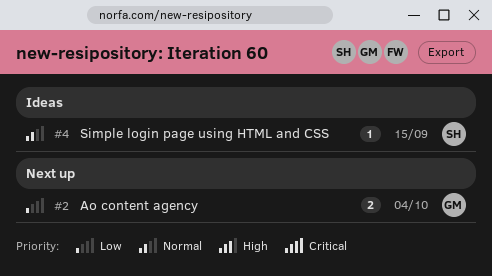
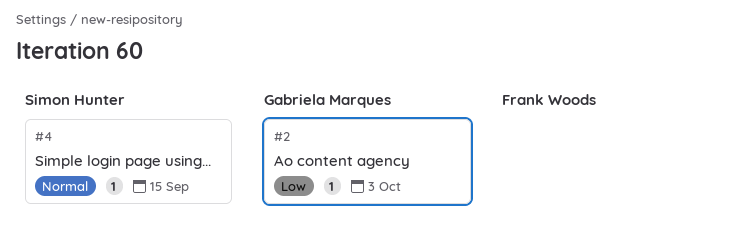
#2, estimate: 2 -> 1
#2, due: Oct 4 -> Oct 3

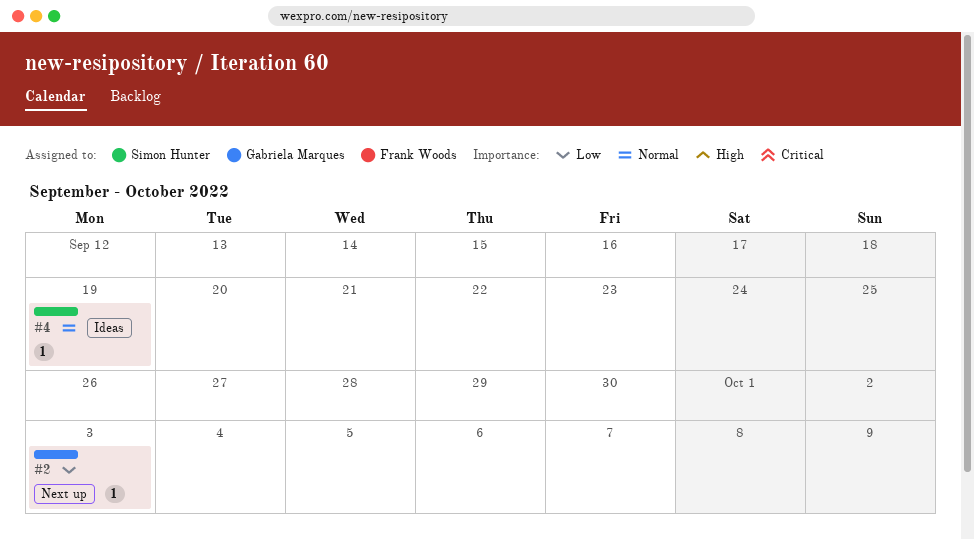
#4, due: Sep 15 -> Sep 19

